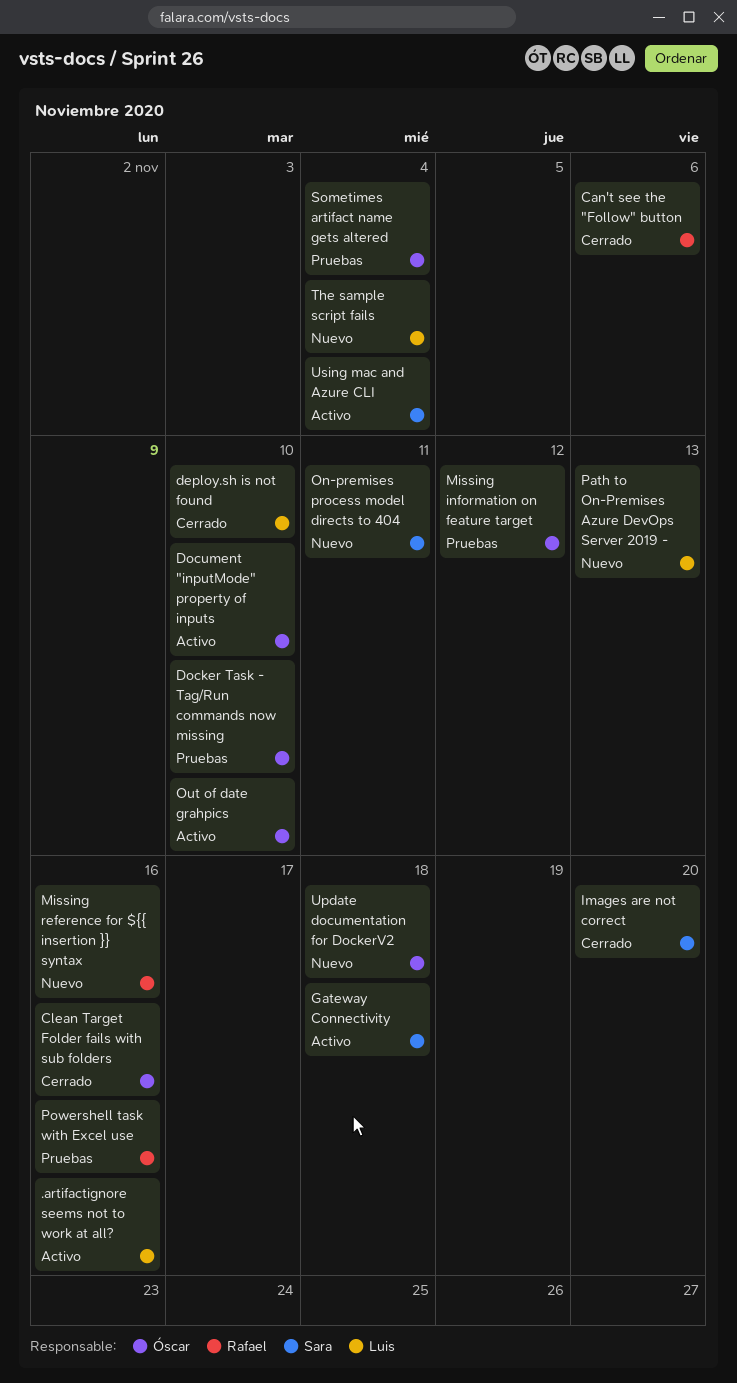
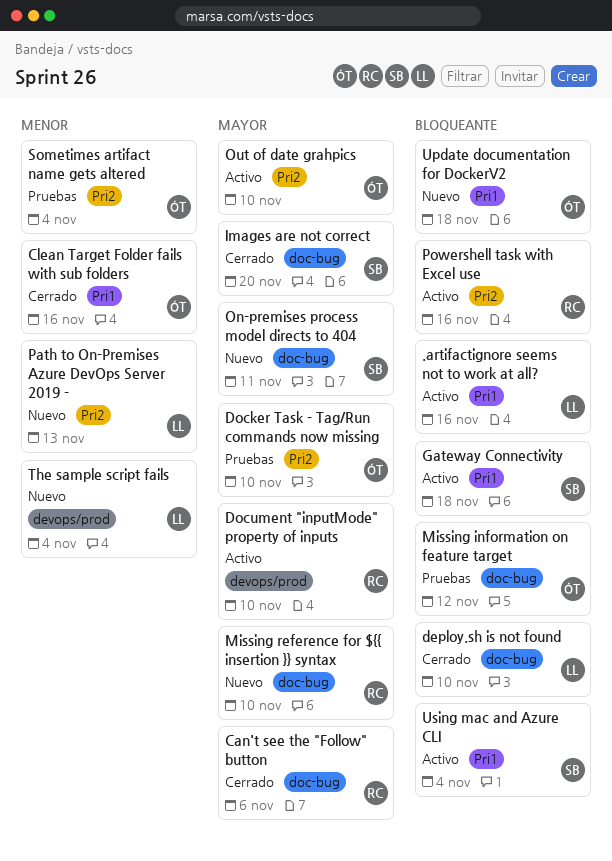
Document "inputMode" property of inputs, owner: Óscar -> Rafael
Missing reference for ${{ insertion }} syntax, due: Nov 16 -> Nov 10
Powershell task with Excel use, status: Pruebas -> Activo

